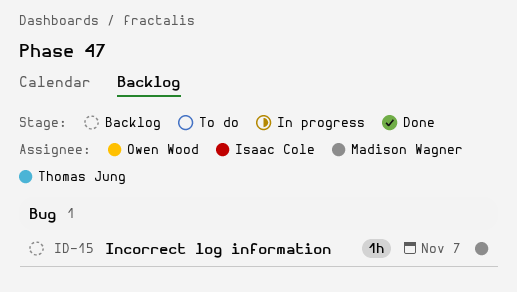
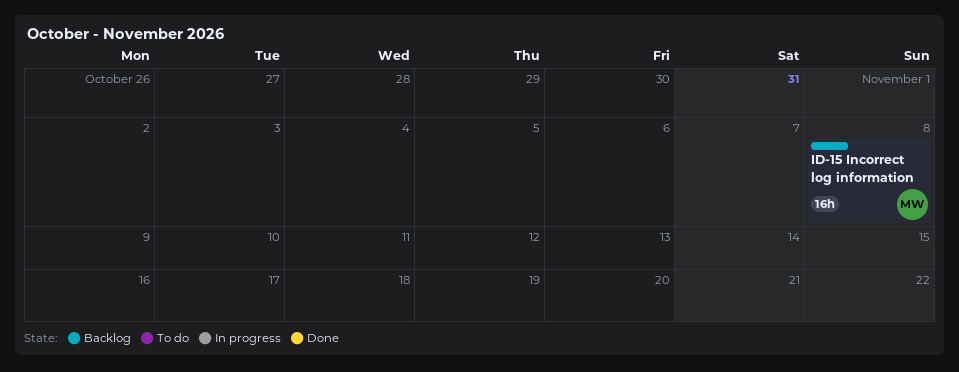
ID-15, estimate: 1h -> 16h
ID-15, due: Nov 7 -> Nov 8

